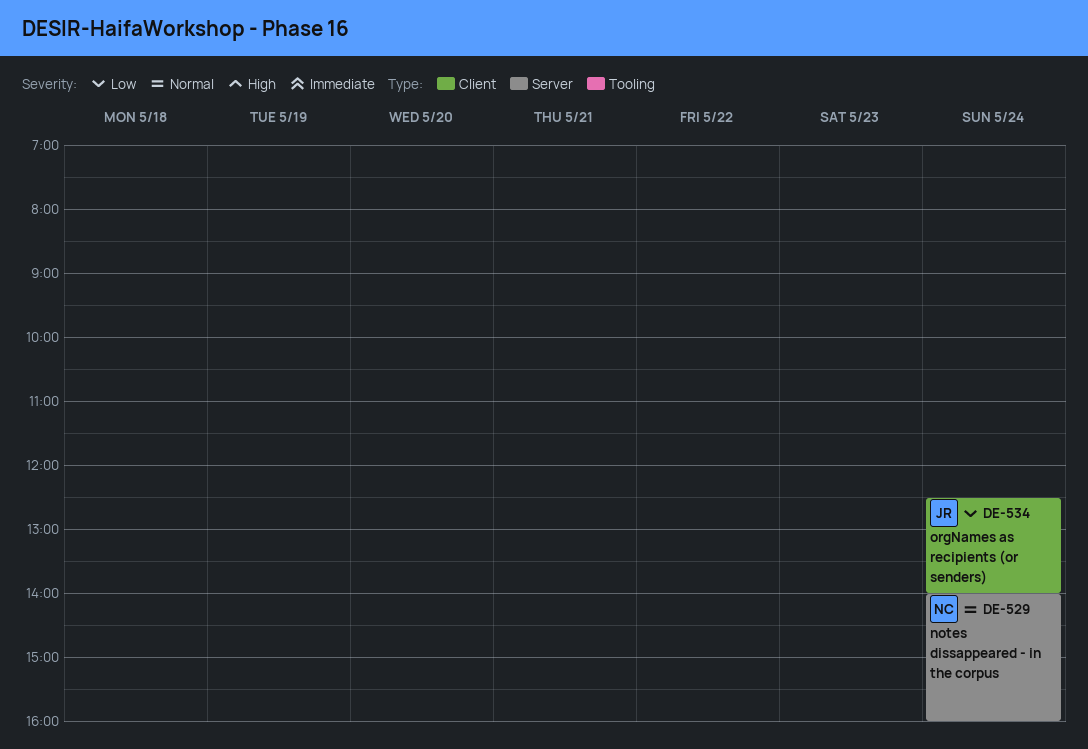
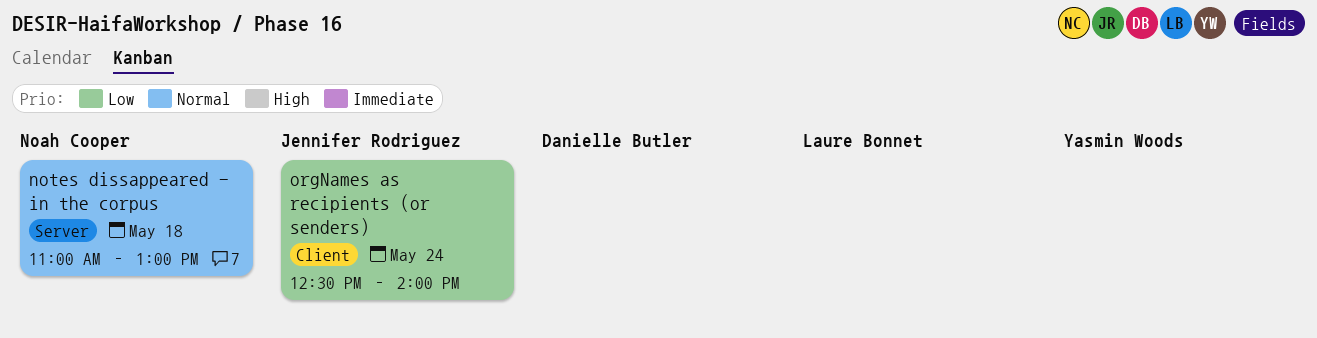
notes dissappeared - in the corpus, day: May 24 -> May 18
notes dissappeared - in the corpus, begins: 14:00 -> 11:00
notes dissappeared - in the corpus, ends: 16:00 -> 13:00

